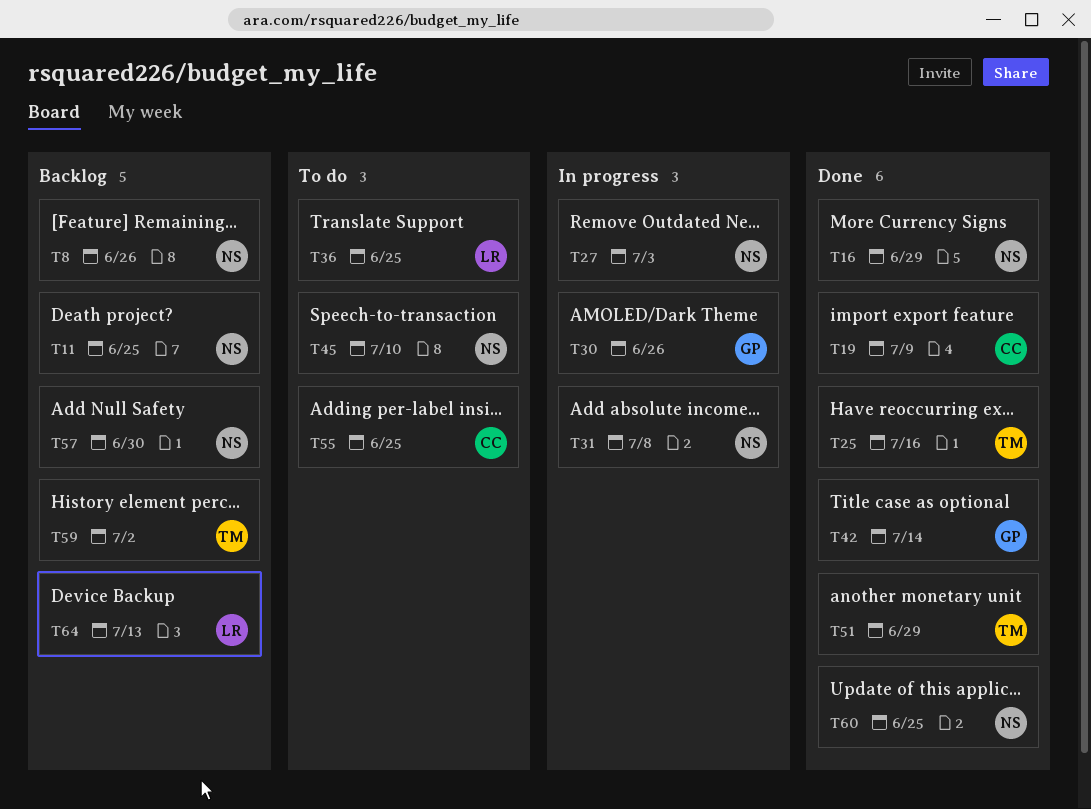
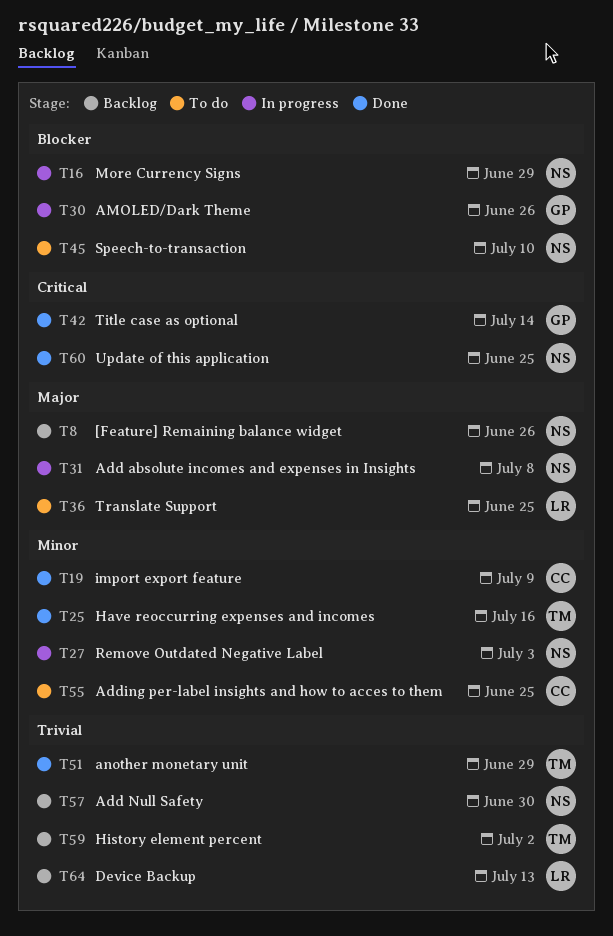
T11: present -> none
T16, status: Done -> In progress

